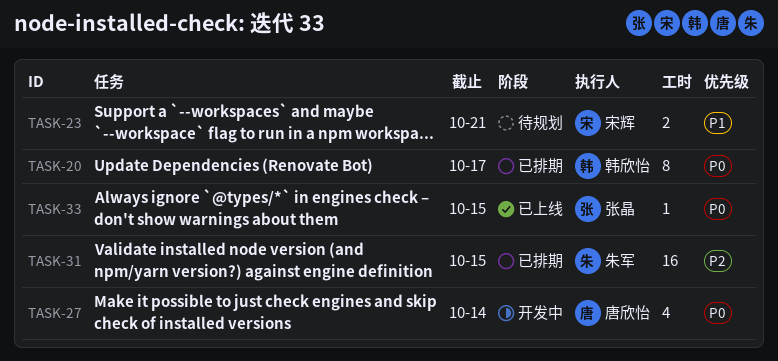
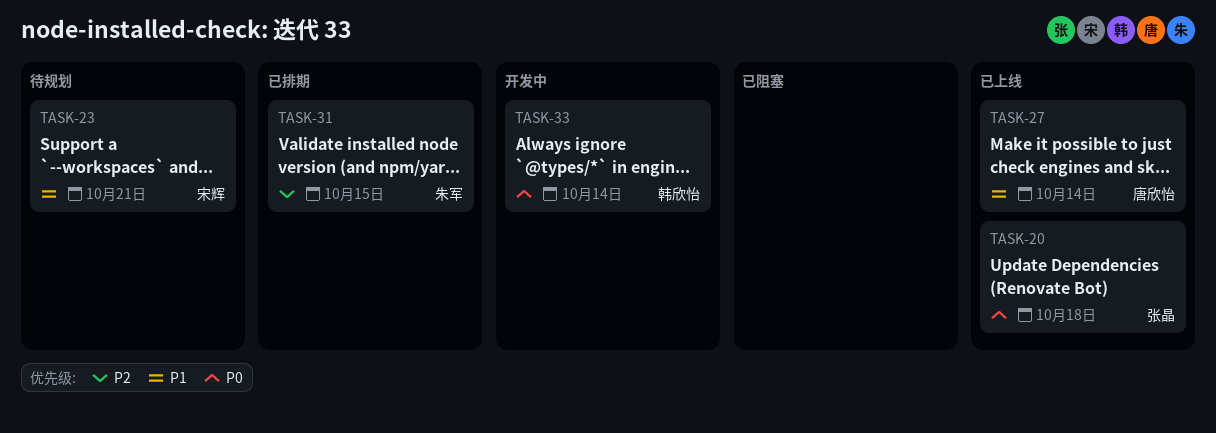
TASK-20, status: 已排期 -> 已上线
TASK-20, owner: 韩欣怡 -> 张晶
TASK-20, due: Oct 17 -> Oct 18
TASK-27, status: 开发中 -> 已上线
TASK-27, priority: P0 -> P1
TASK-33, status: 已上线 -> 开发中
TASK-33, owner: 张晶 -> 韩欣怡
TASK-33, due: Oct 15 -> Oct 14

